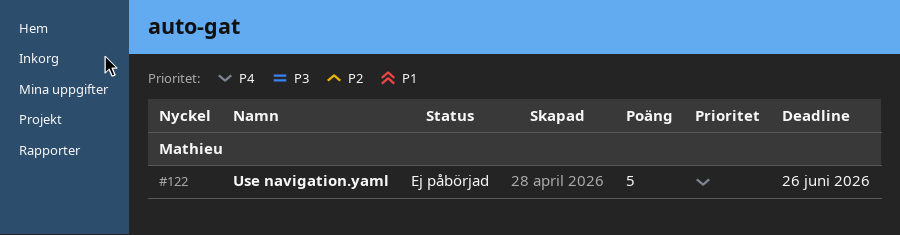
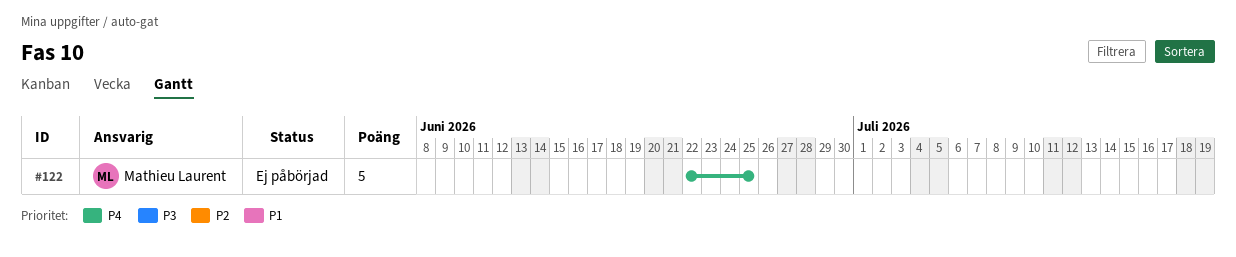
#122, due: Jun 26 -> Jun 25

